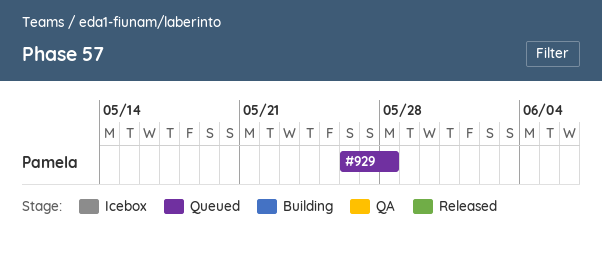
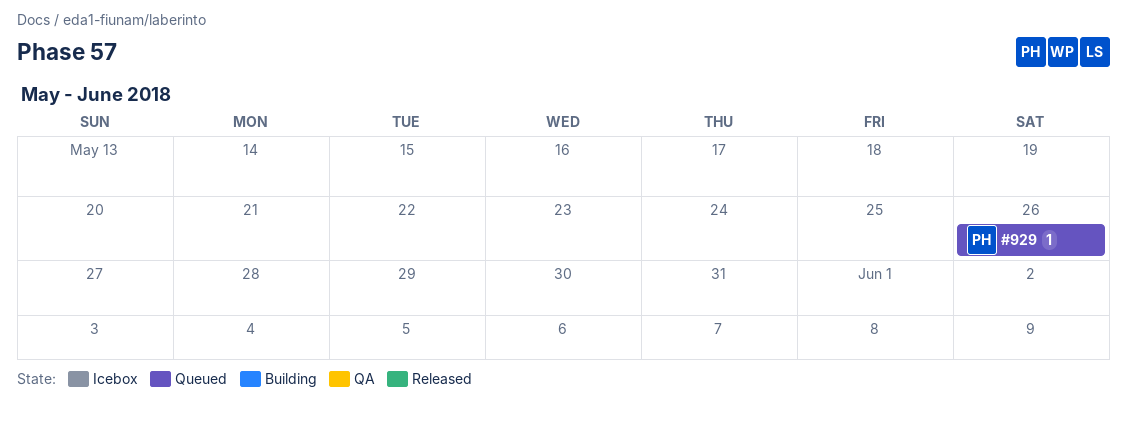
#929, due: May 28 -> May 26

